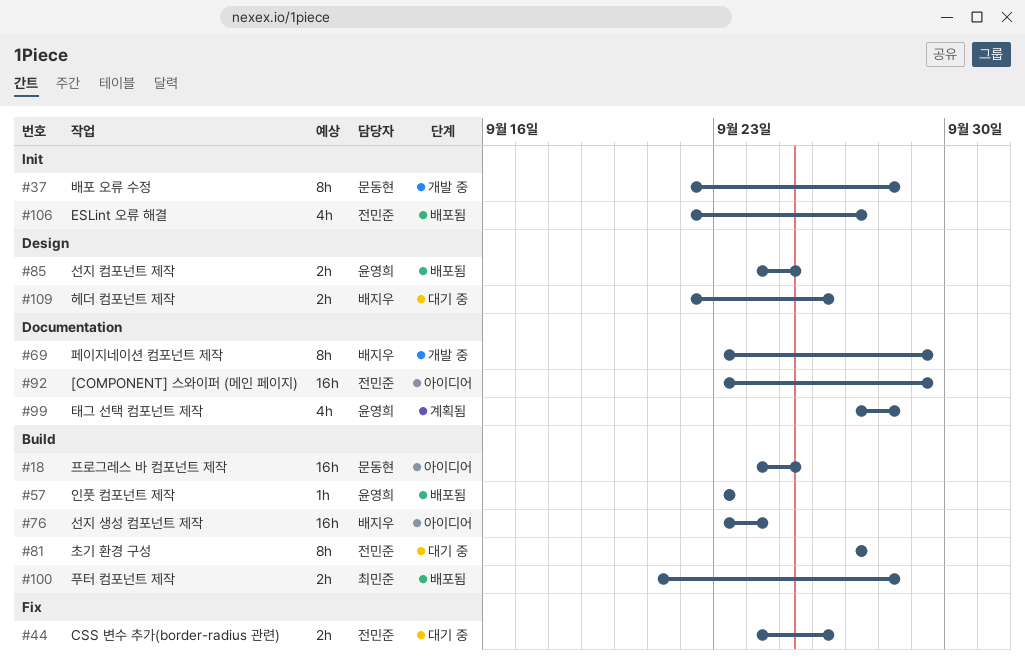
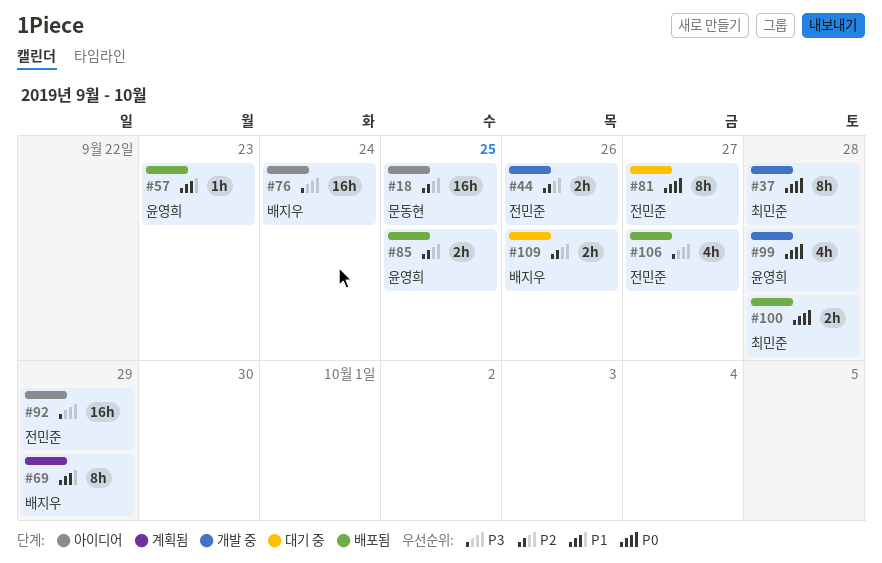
#37, owner: 문동현 -> 최민준
#44, status: 대기 중 -> 개발 중
#69, status: 개발 중 -> 계획됨
#99, status: 계획됨 -> 개발 중

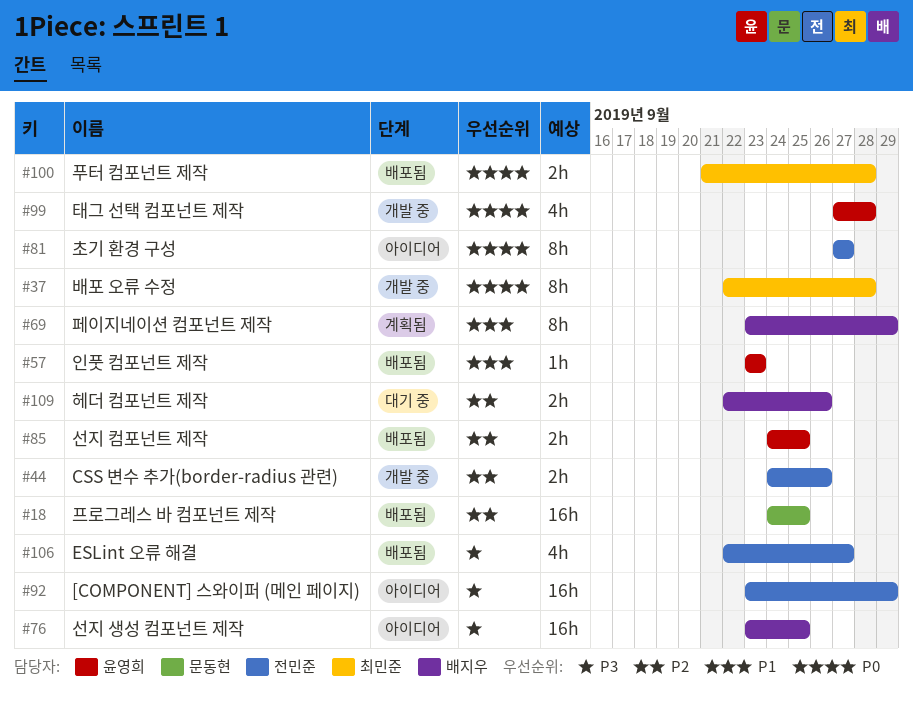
#18, status: 아이디어 -> 배포됨
#76, due: Sep 24 -> Sep 25
#81, status: 대기 중 -> 아이디어

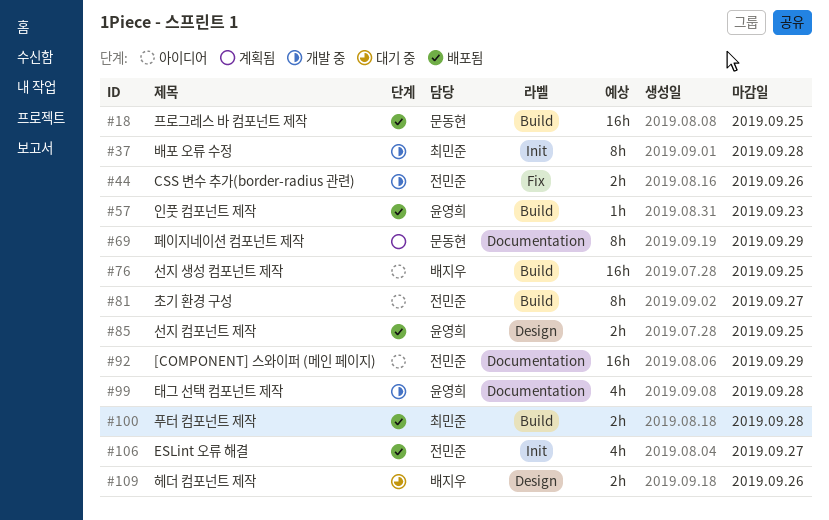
#69, owner: 배지우 -> 문동현

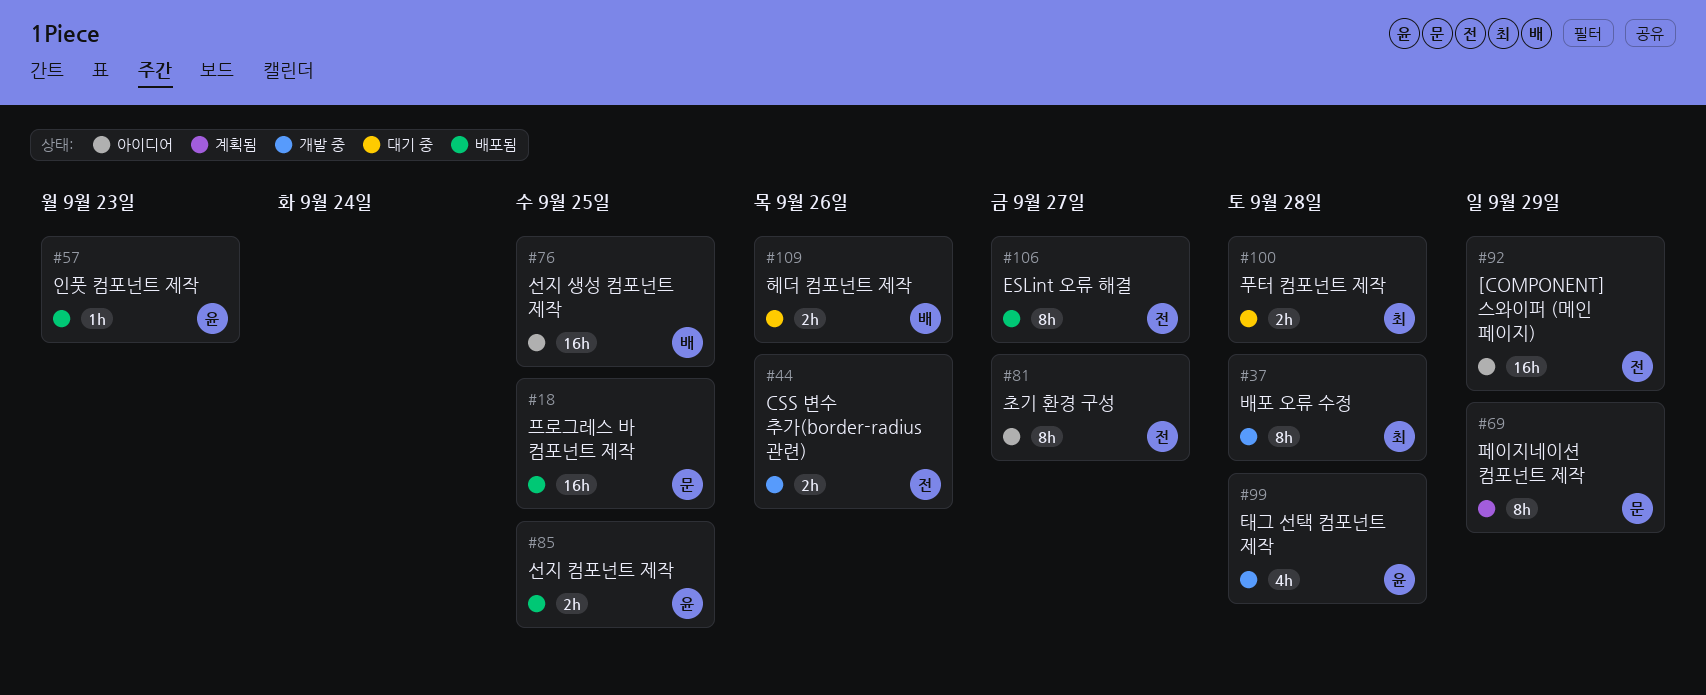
#100, status: 배포됨 -> 대기 중
#106, estimate: 4h -> 8h

